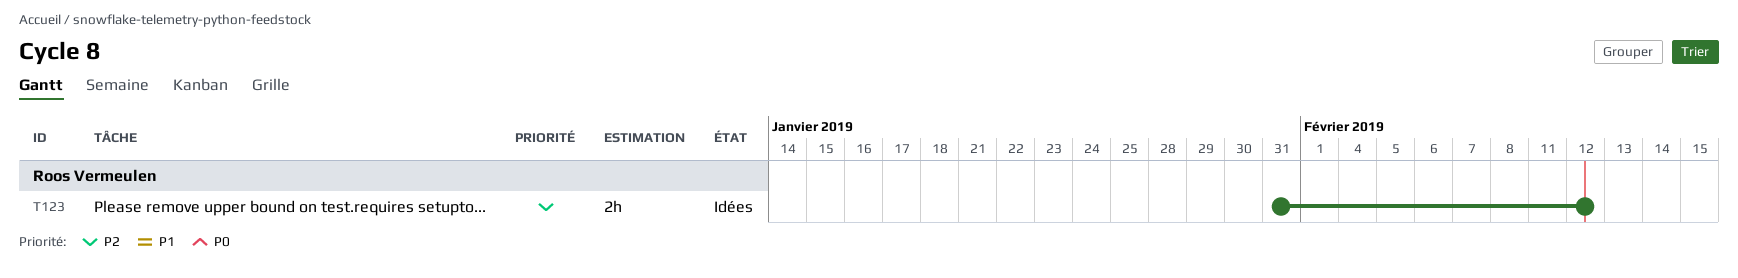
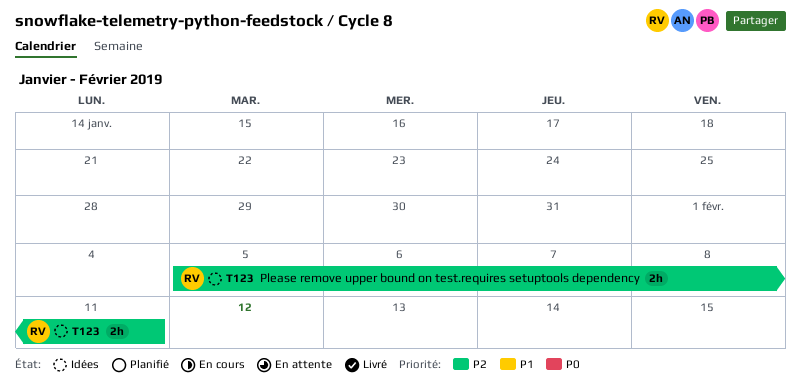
T123, start: Jan 31 -> Feb 5
T123, due: Feb 12 -> Feb 11

